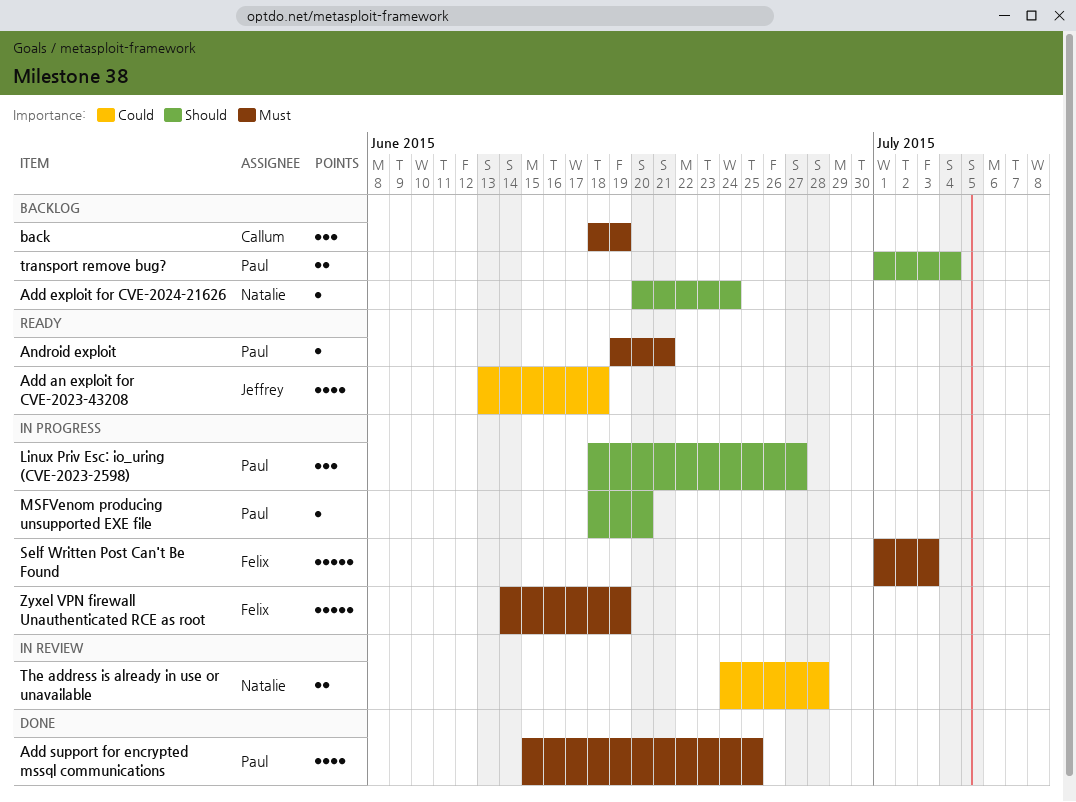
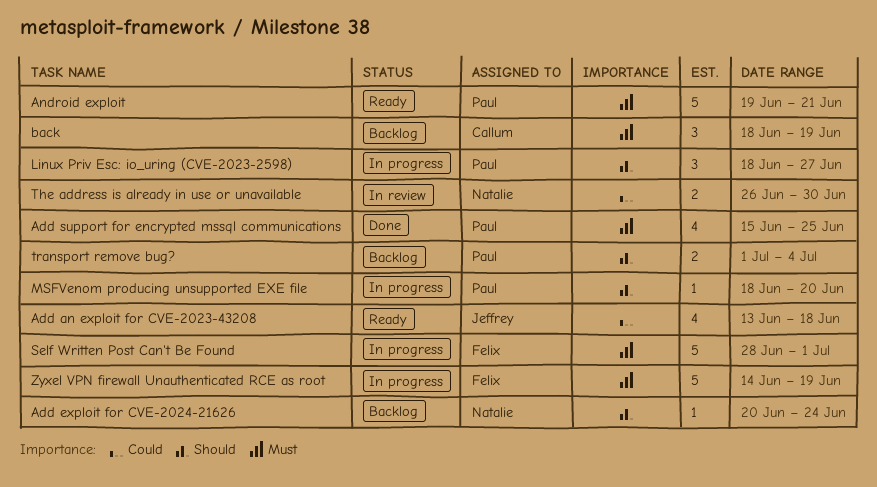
Android exploit, estimate: 1 -> 5
Self Written Post Can't Be Found, start: Jul 1 -> Jun 28
Self Written Post Can't Be Found, due: Jul 3 -> Jul 1
The address is already in use or unavailable, start: Jun 24 -> Jun 26
The address is already in use or unavailable, due: Jun 28 -> Jun 30

